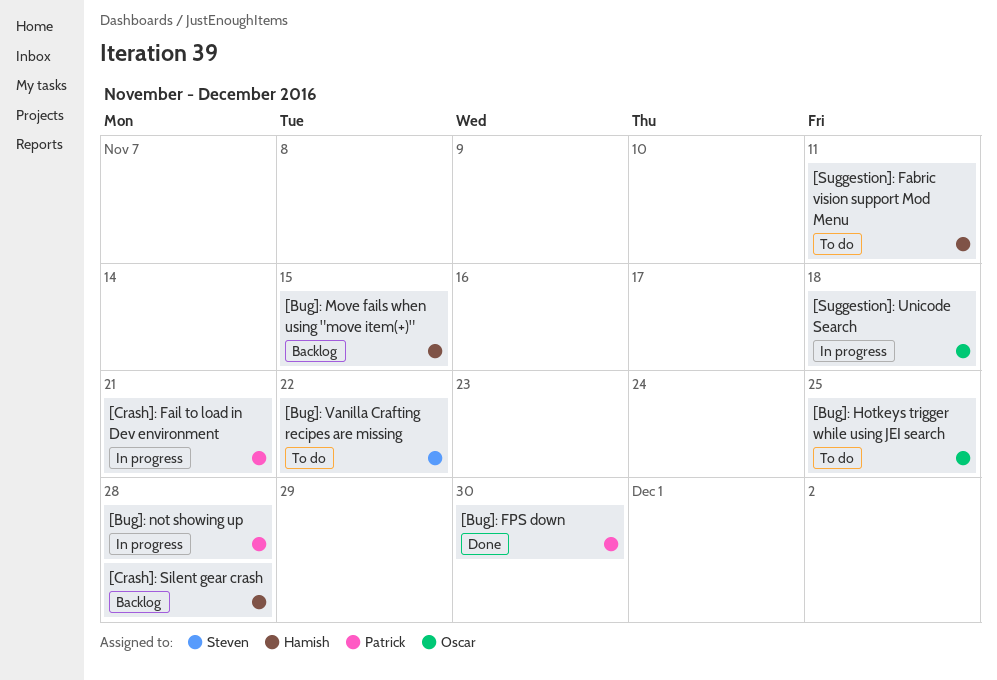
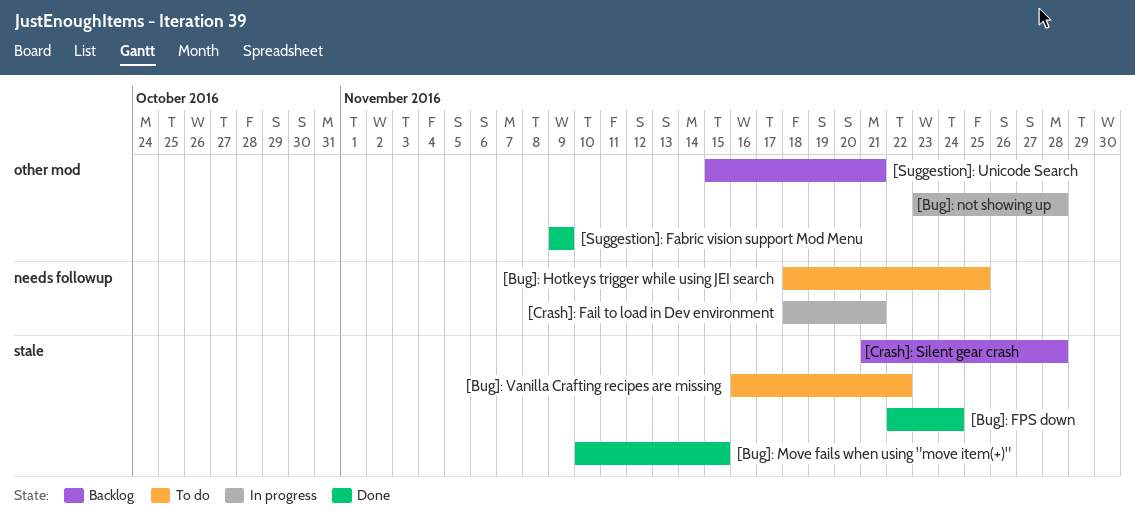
[Bug]: FPS down, due: Nov 30 -> Nov 24
[Bug]: Move fails when using "move item(+)", status: Backlog -> Done
[Suggestion]: Fabric vision support Mod Menu, status: To do -> Done
[Suggestion]: Fabric vision support Mod Menu, due: Nov 11 -> Nov 9
[Suggestion]: Unicode Search, status: In progress -> Backlog
[Suggestion]: Unicode Search, due: Nov 18 -> Nov 21

